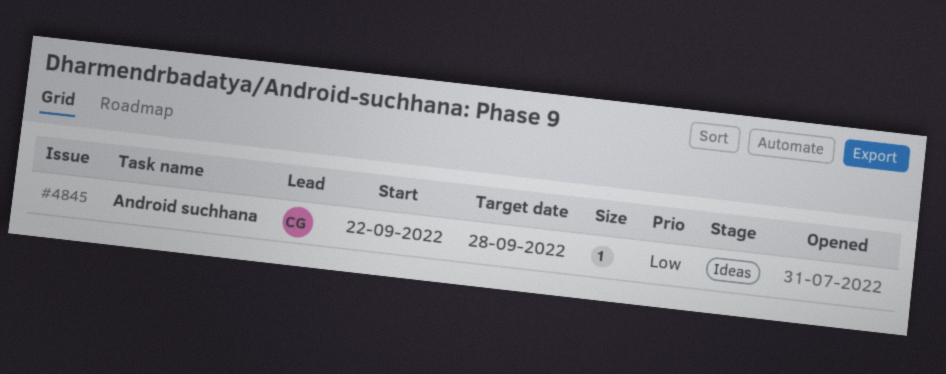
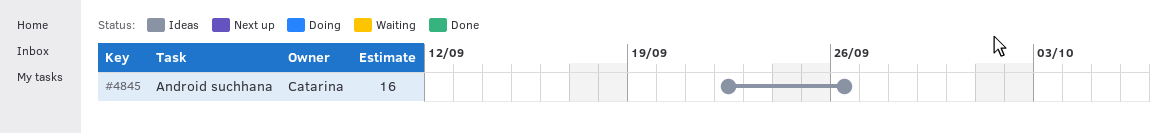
#4845, estimate: 1 -> 16
#4845, due: Sep 28 -> Sep 26

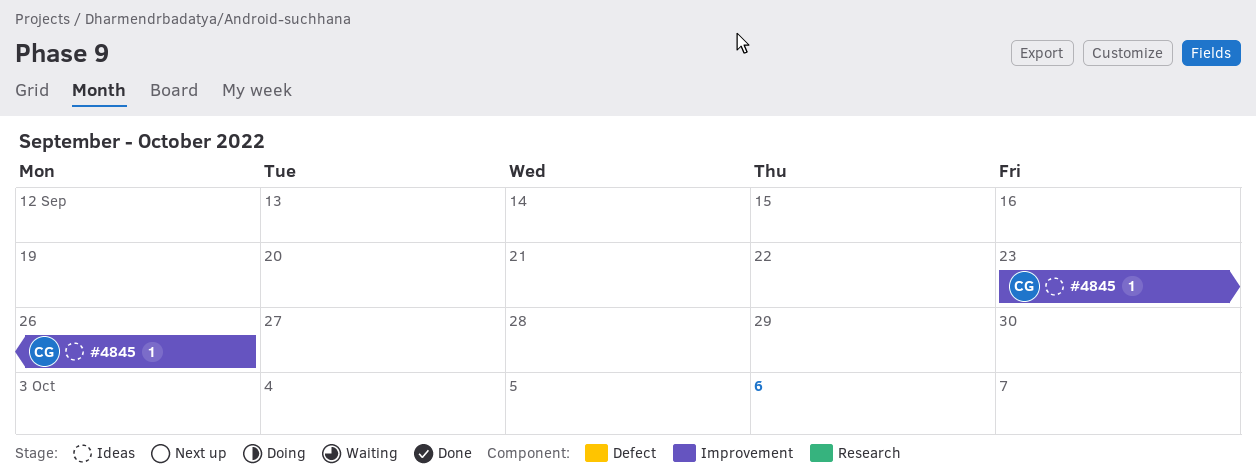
#4845, estimate: 16 -> 1
#4845, start: Sep 22 -> Sep 23

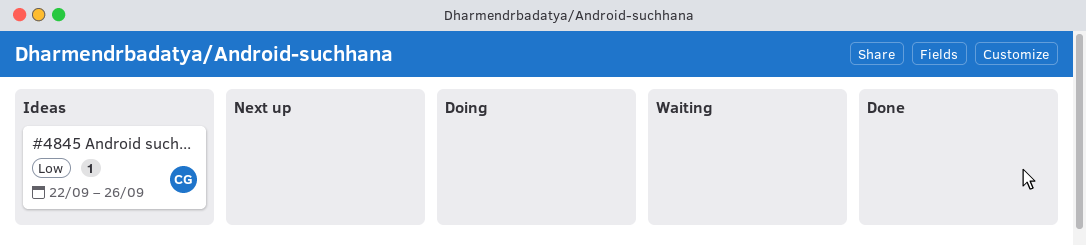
#4845, start: Sep 23 -> Sep 22

